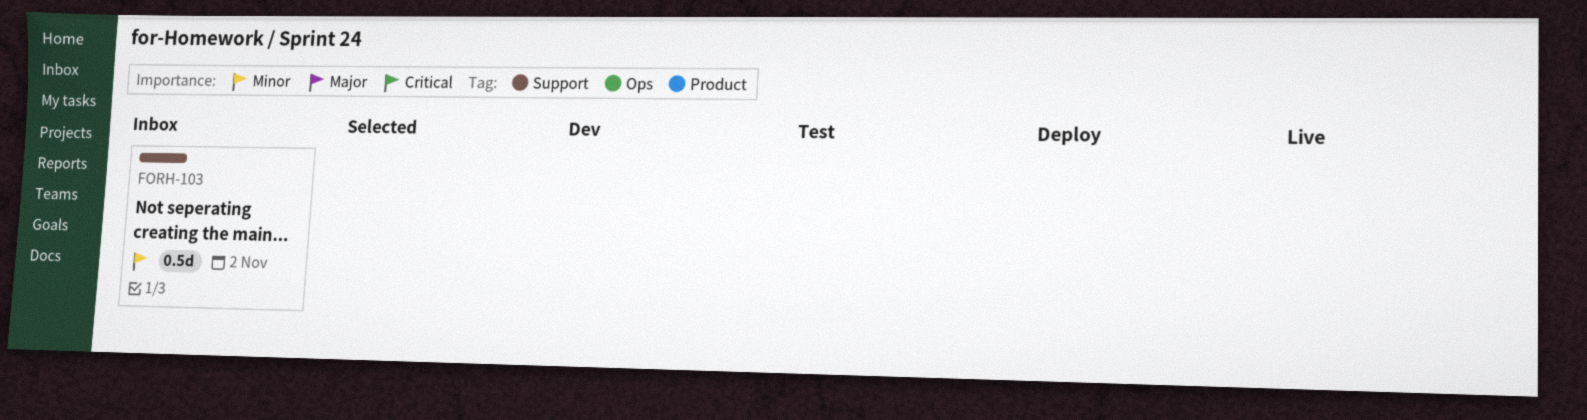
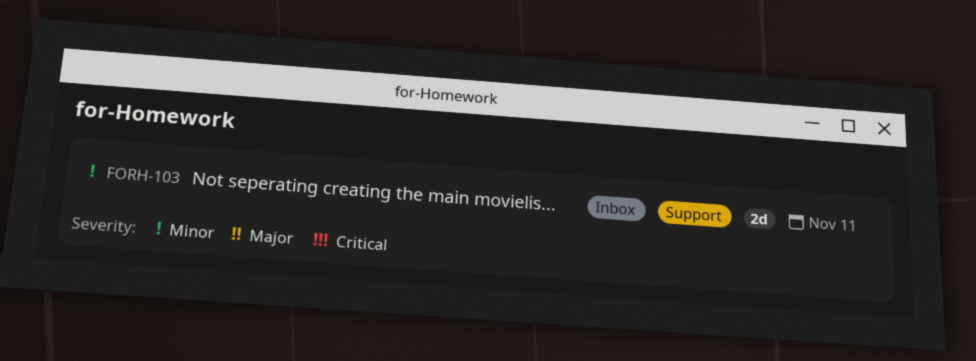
FORH-103, estimate: 0.5d -> 2d
FORH-103, due: Nov 2 -> Nov 11

